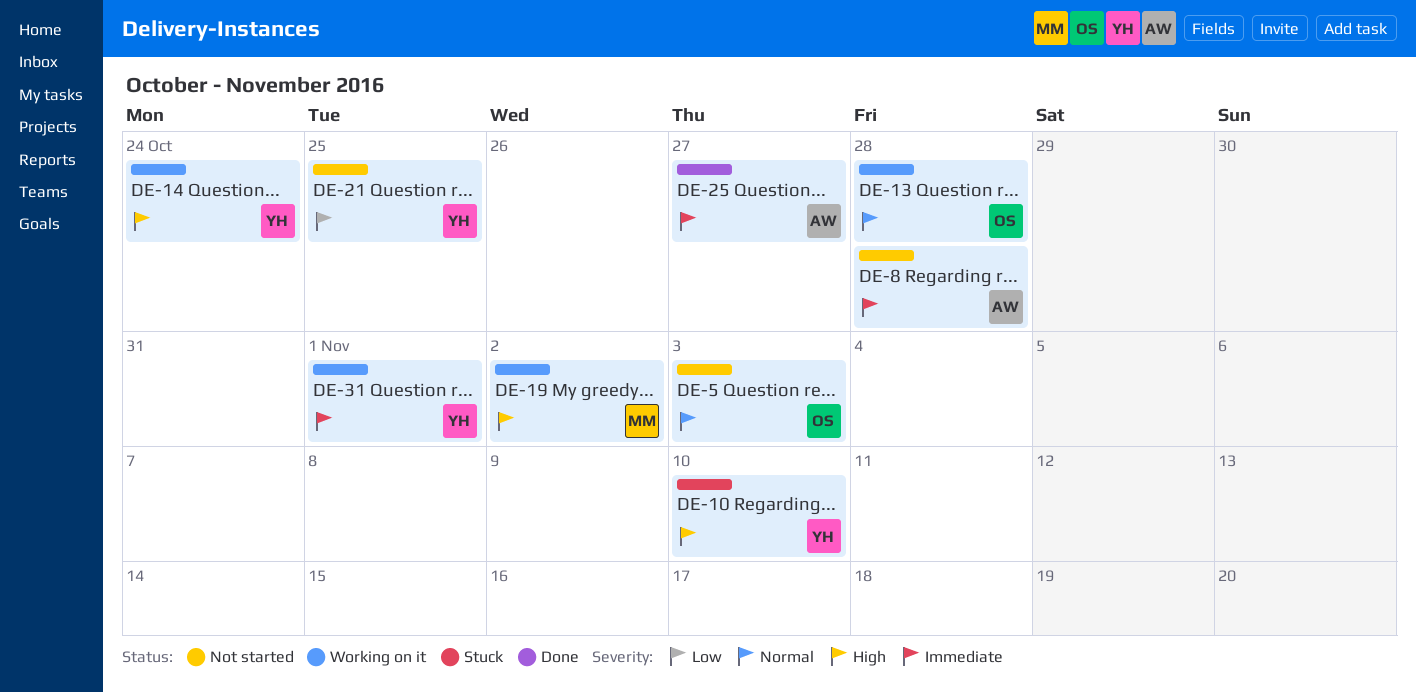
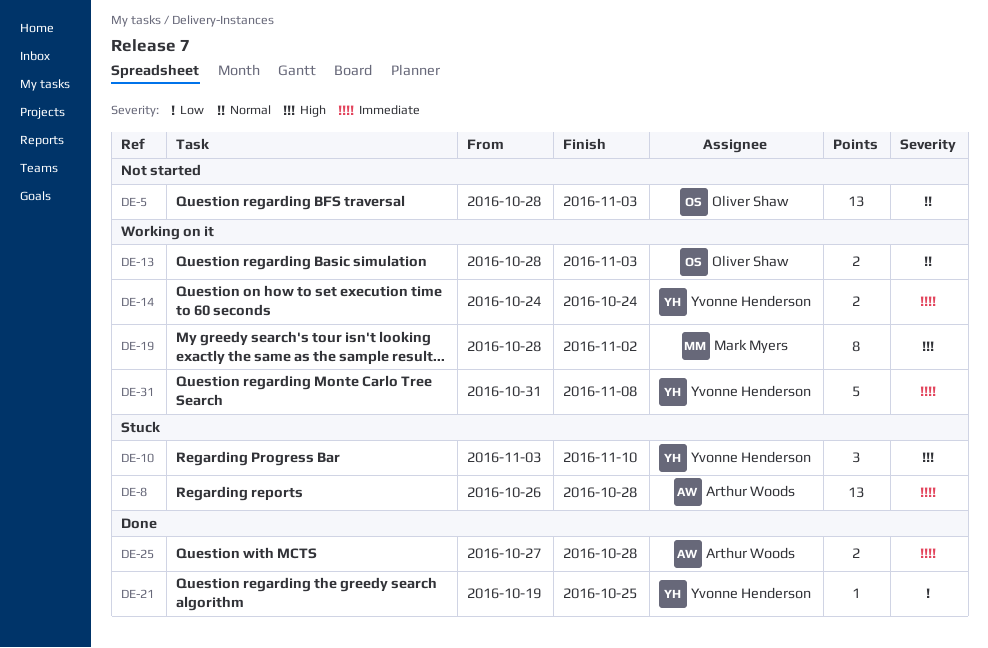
DE-8, status: Not started -> Stuck
DE-13, due: Oct 28 -> Nov 3
DE-14, priority: High -> Immediate
DE-21, status: Not started -> Done
DE-25, due: Oct 27 -> Oct 28
DE-31, due: Nov 1 -> Nov 8

